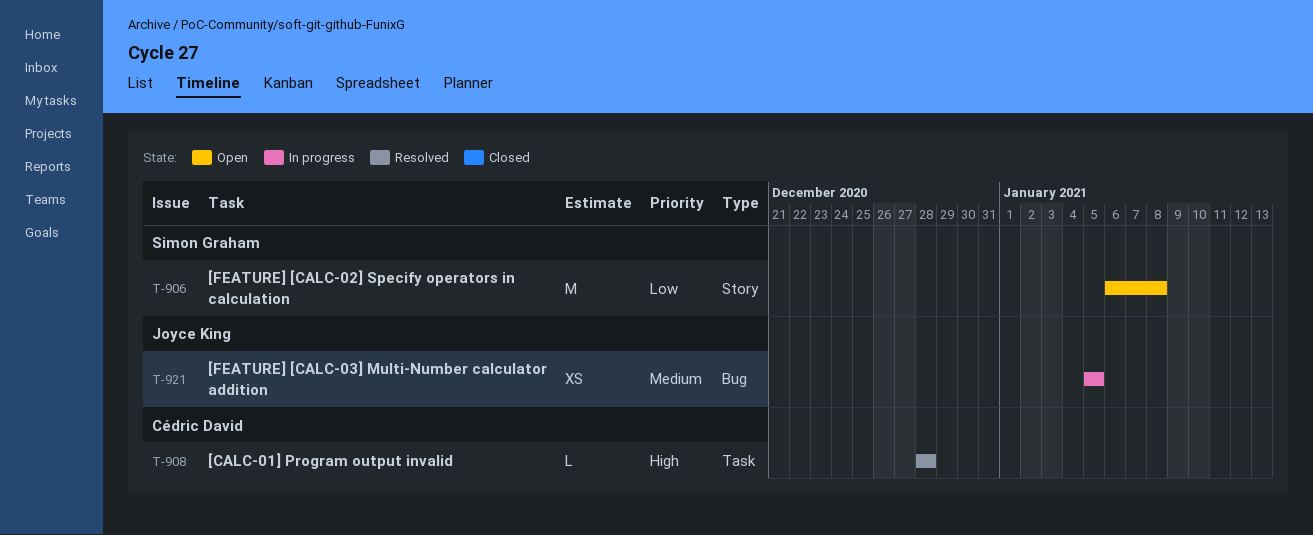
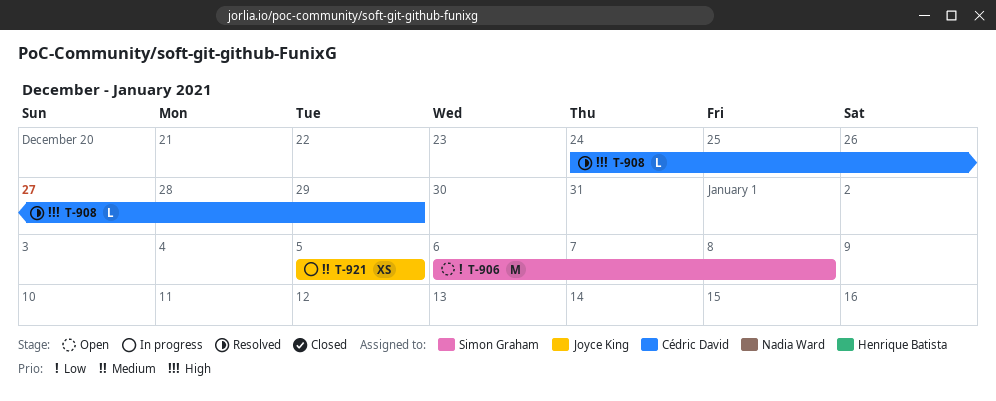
T-908, start: Dec 28 -> Dec 24
T-908, due: Dec 28 -> Dec 29

